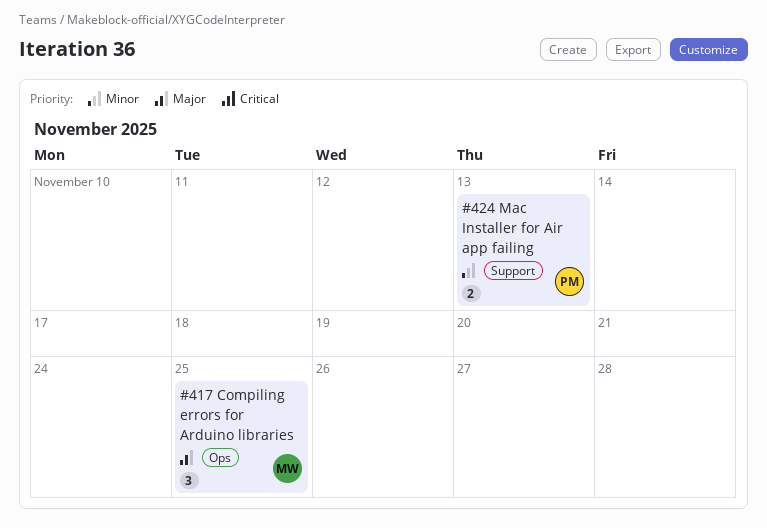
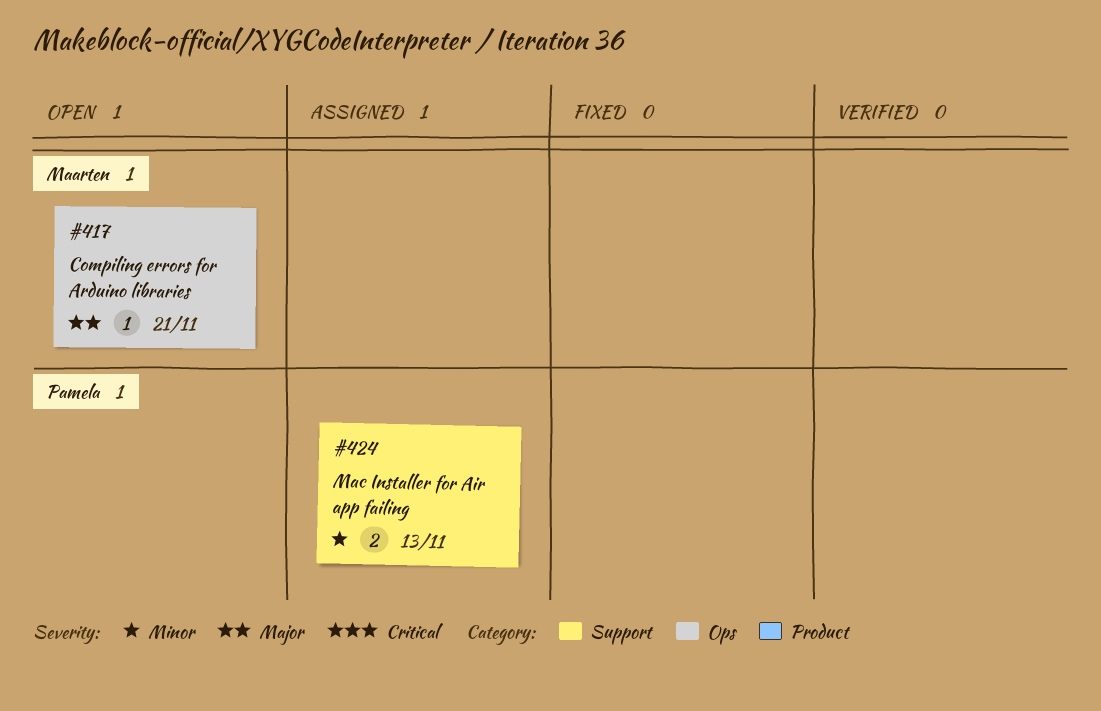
#417, estimate: 3 -> 1
#417, due: Nov 25 -> Nov 21

